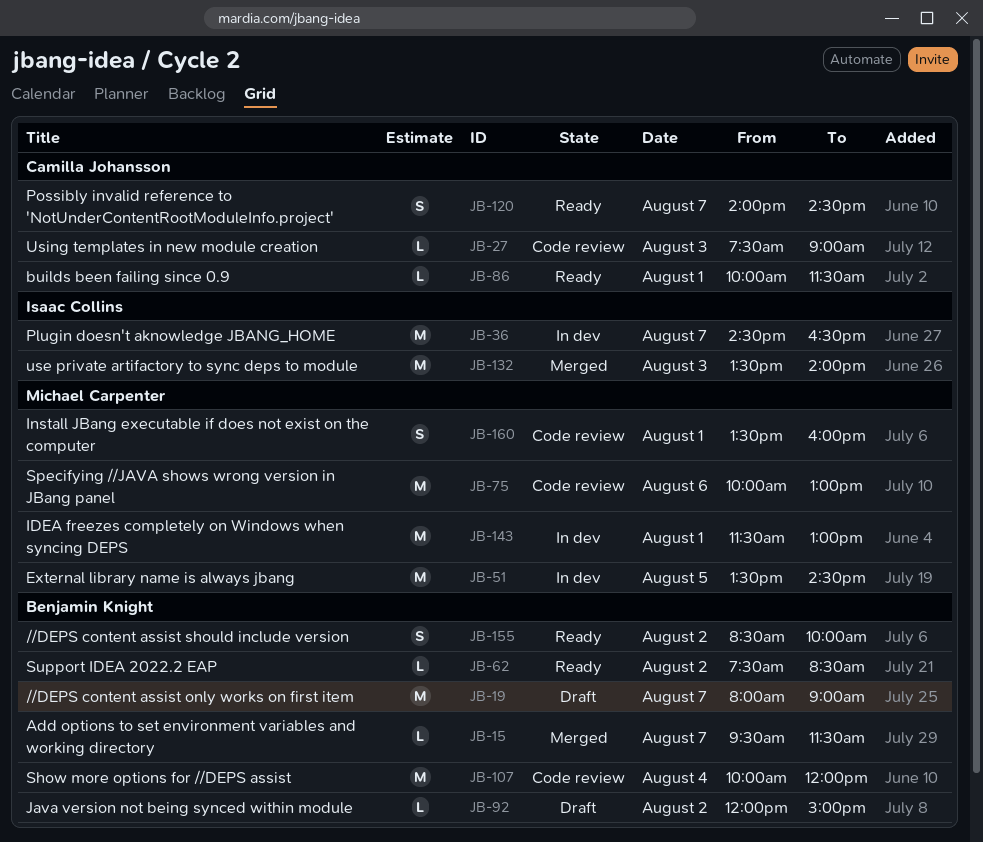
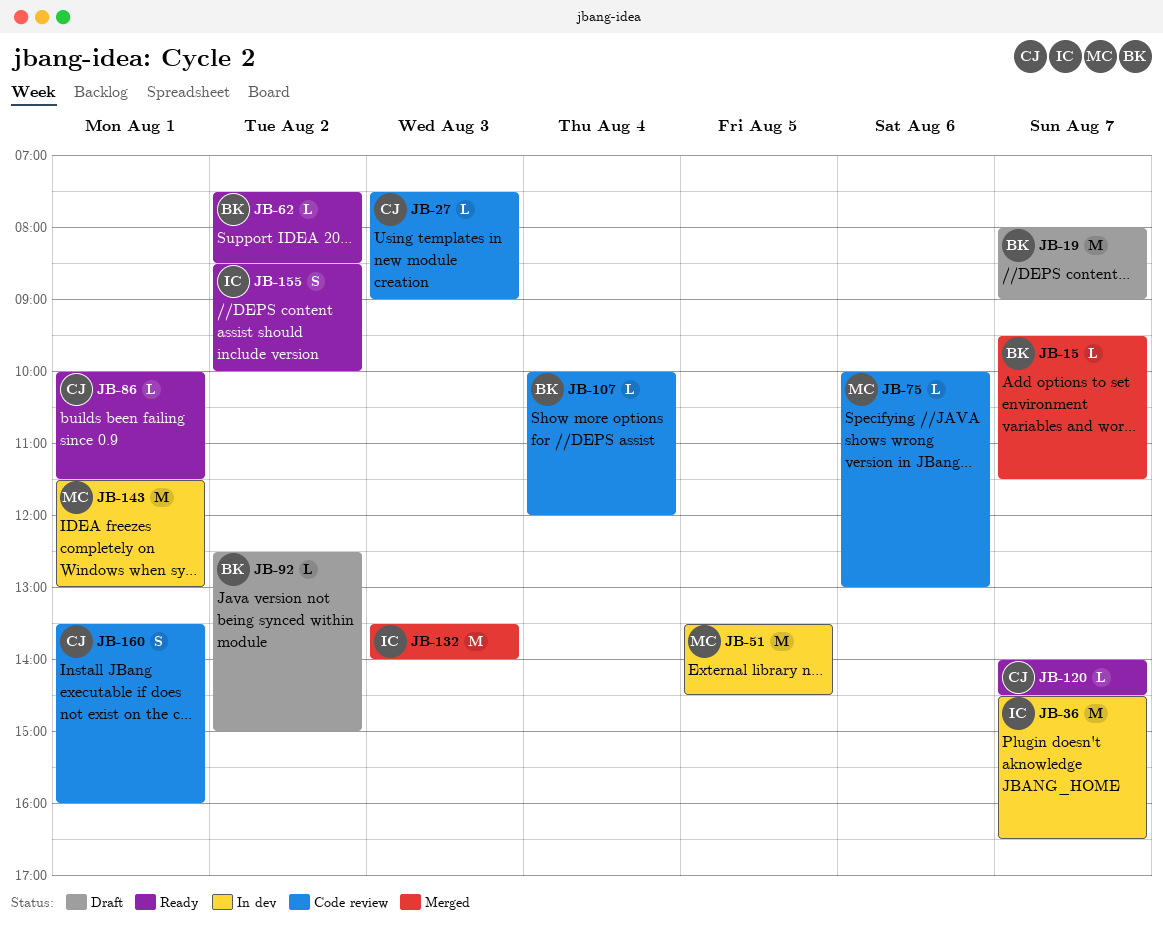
JB-75, estimate: M -> L
JB-92, begins: 12:00 -> 12:30
JB-107, estimate: M -> L
JB-120, estimate: S -> L
JB-155, owner: Benjamin Knight -> Isaac Collins
JB-160, owner: Michael Carpenter -> Camilla Johansson

